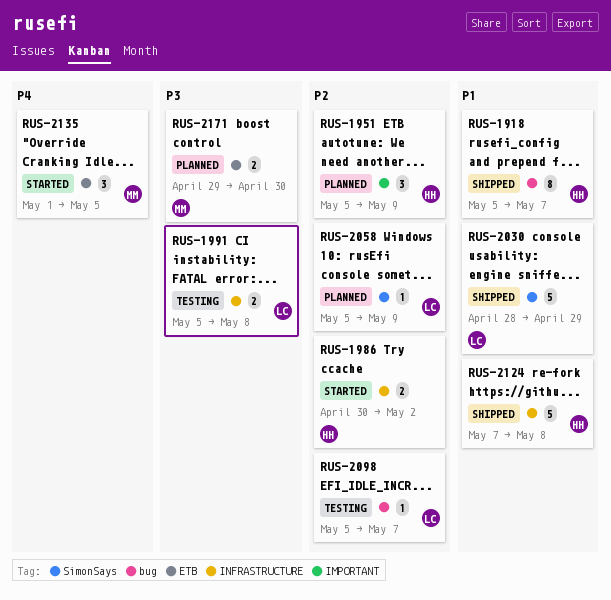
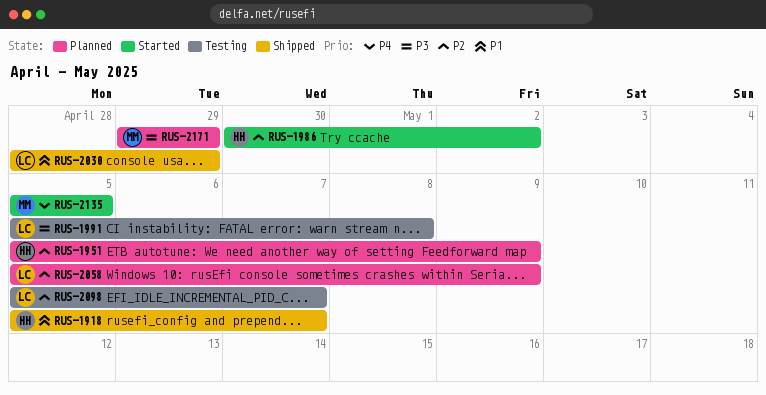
RUS-2124: present -> none
RUS-2135, start: May 1 -> May 5
RUS-2171, due: Apr 30 -> Apr 29

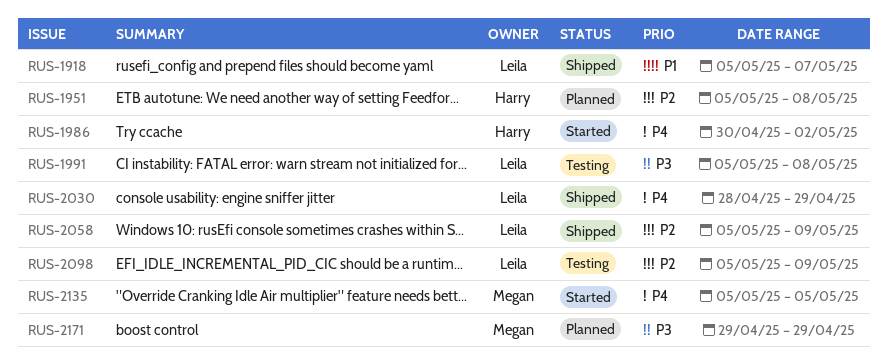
RUS-1918, owner: Harry -> Leila
RUS-1951, due: May 9 -> May 8
RUS-1986, priority: P2 -> P4
RUS-2030, priority: P1 -> P4
RUS-2058, status: Planned -> Shipped
RUS-2098, due: May 7 -> May 9

